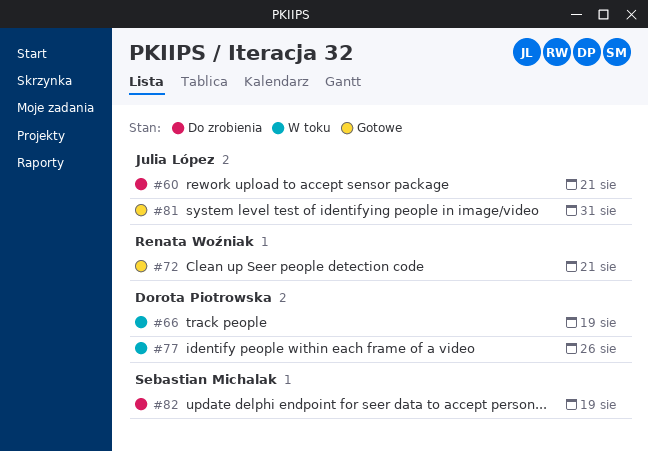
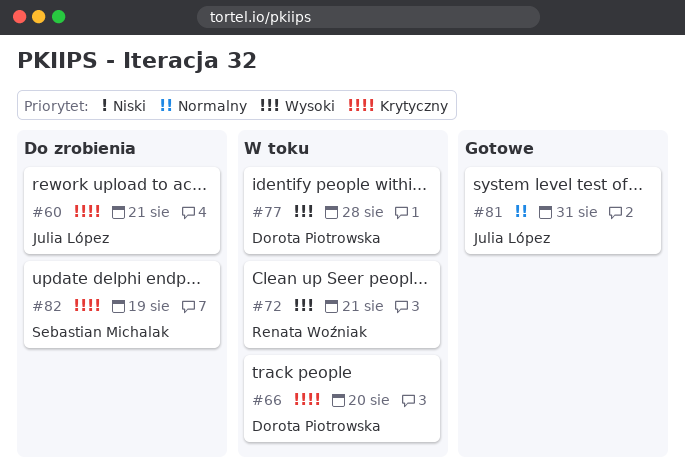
#66, due: Aug 19 -> Aug 20
#72, status: Gotowe -> W toku
#77, due: Aug 26 -> Aug 28

